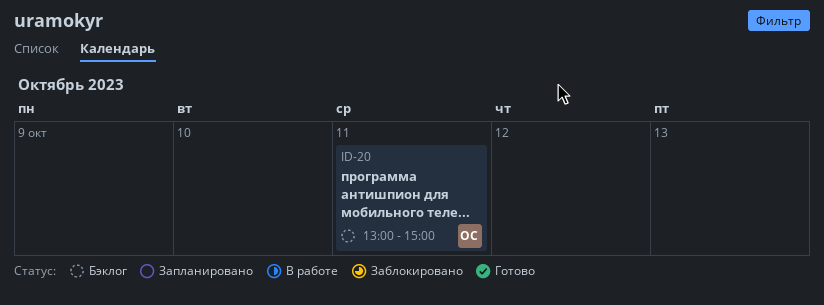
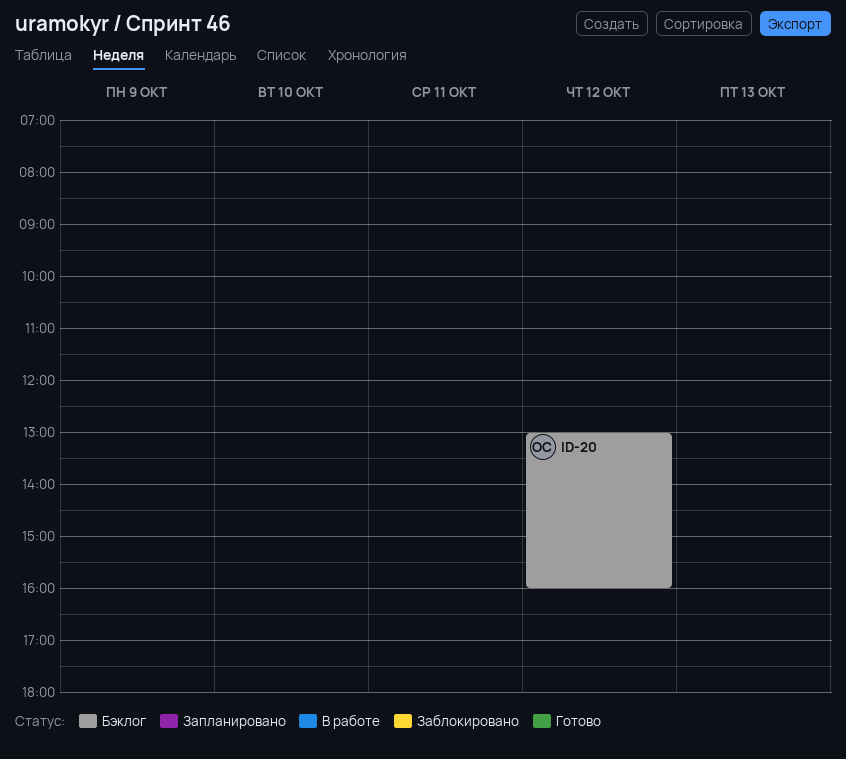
ID-20, day: Oct 11 -> Oct 12
ID-20, ends: 15:00 -> 16:00

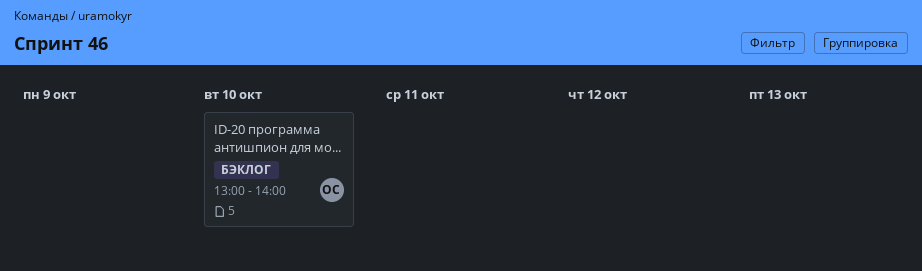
ID-20, day: Oct 12 -> Oct 10
ID-20, ends: 16:00 -> 14:00

